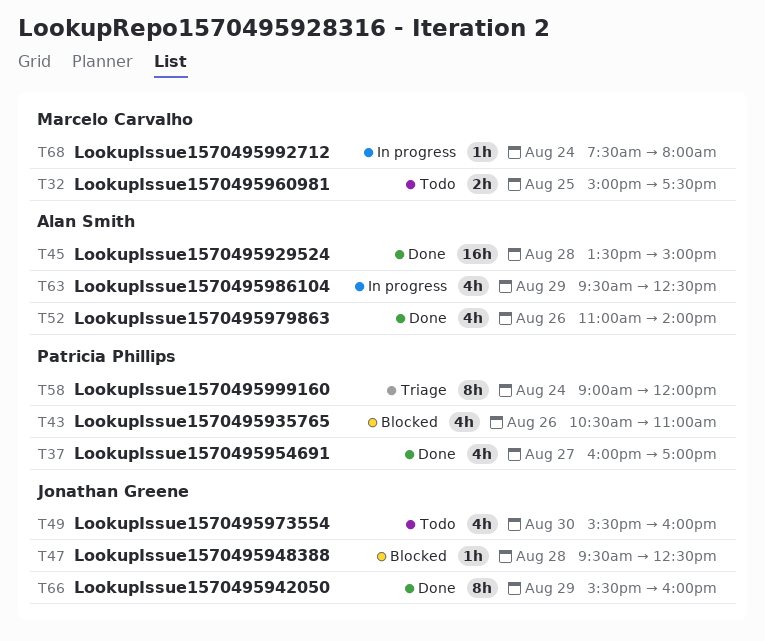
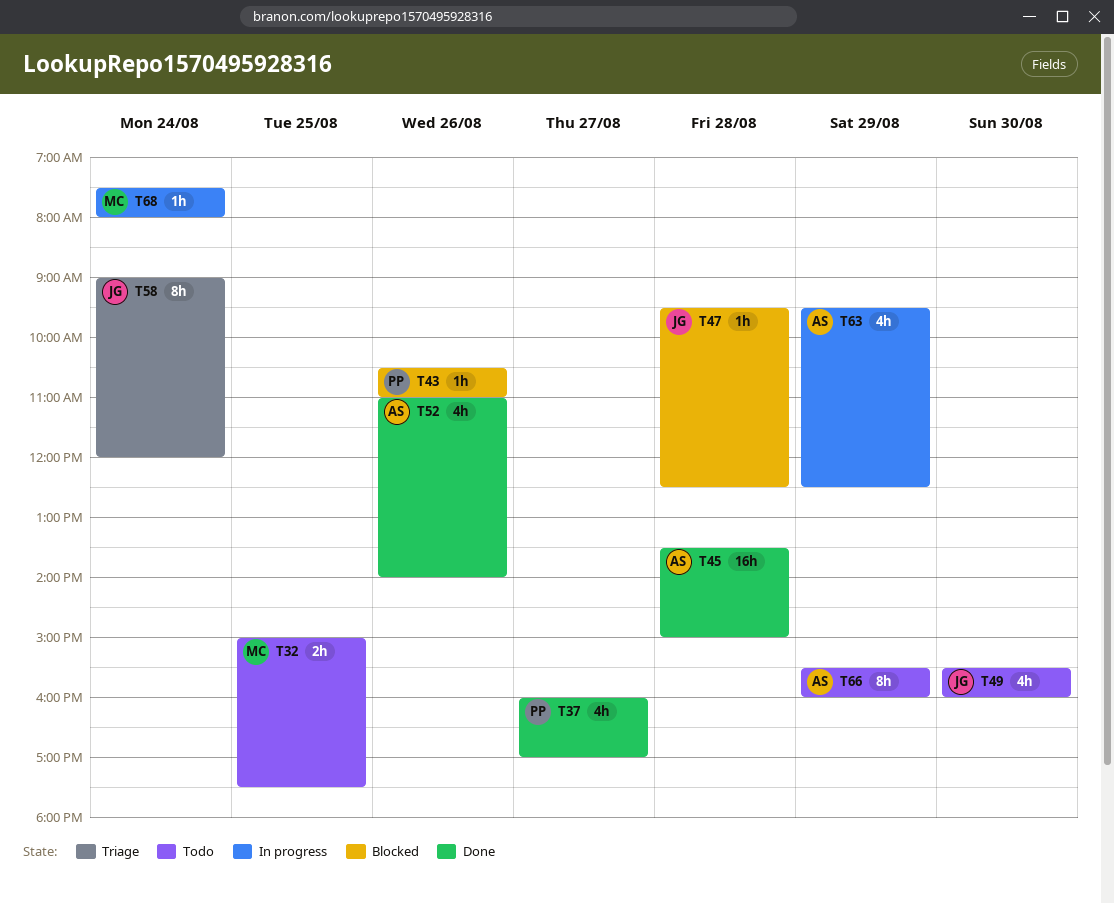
T43, estimate: 4h -> 1h
T58, owner: Patricia Phillips -> Jonathan Greene
T66, status: Done -> Todo
T66, owner: Jonathan Greene -> Alan Smith

